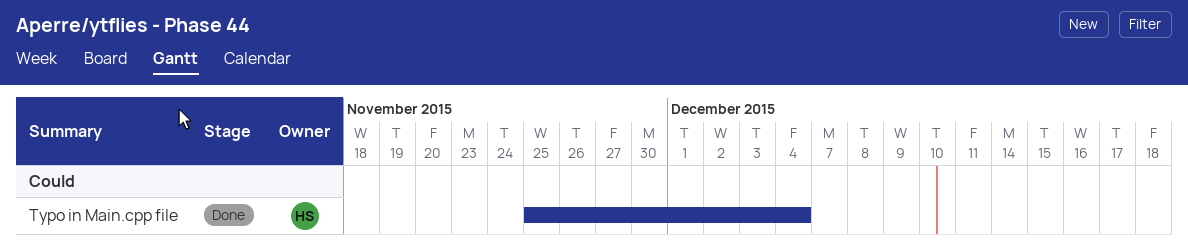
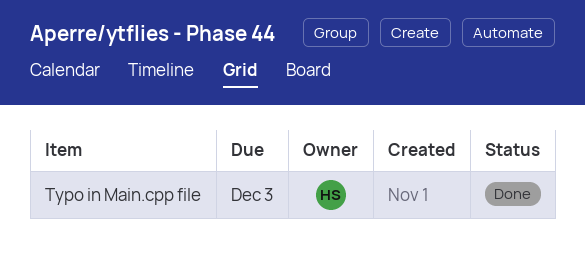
Typo in Main.cpp file, due: Dec 4 -> Dec 3

